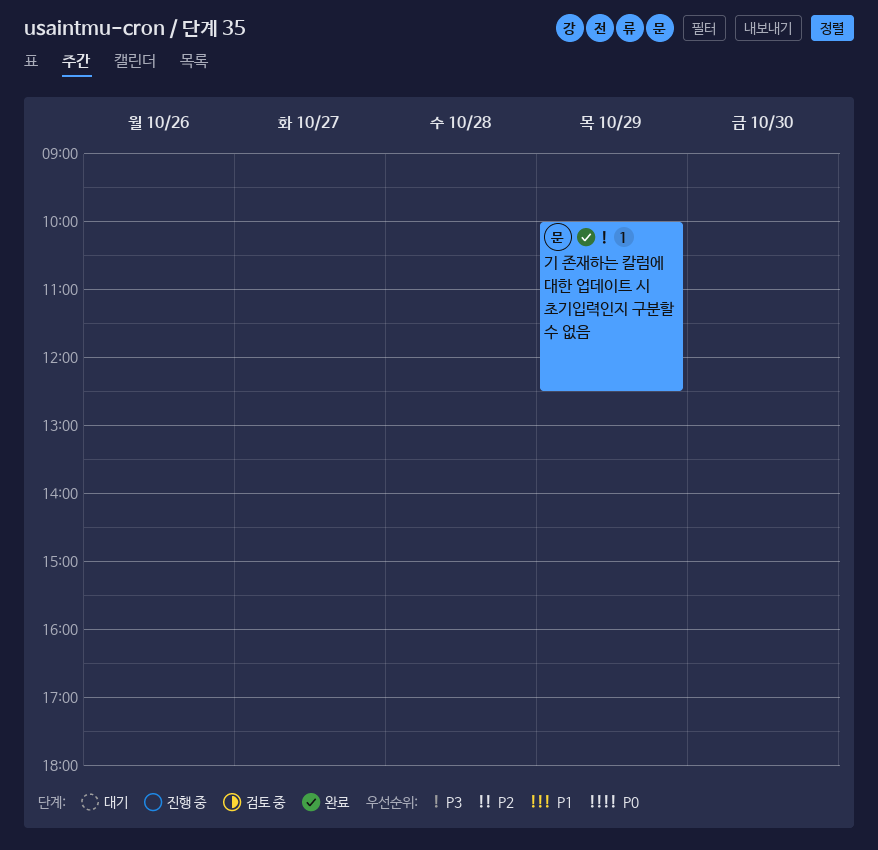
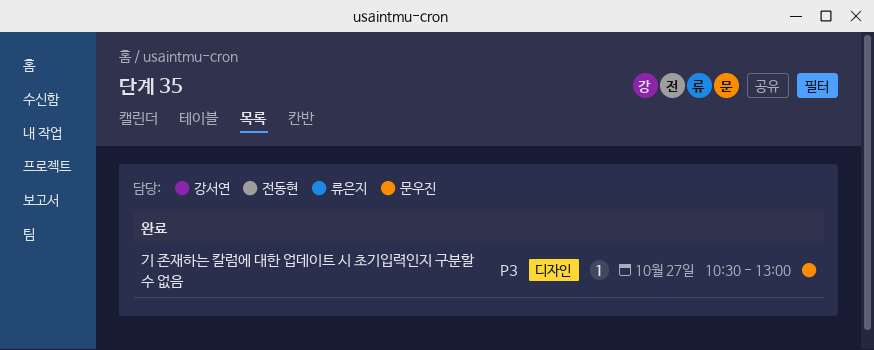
기 존재하는 칼럼에 대한 업데이트 시 초기입력인지 구분할 수 없음, day: Oct 29 -> Oct 27
기 존재하는 칼럼에 대한 업데이트 시 초기입력인지 구분할 수 없음, begins: 10:00 -> 10:30
기 존재하는 칼럼에 대한 업데이트 시 초기입력인지 구분할 수 없음, ends: 12:30 -> 13:00

